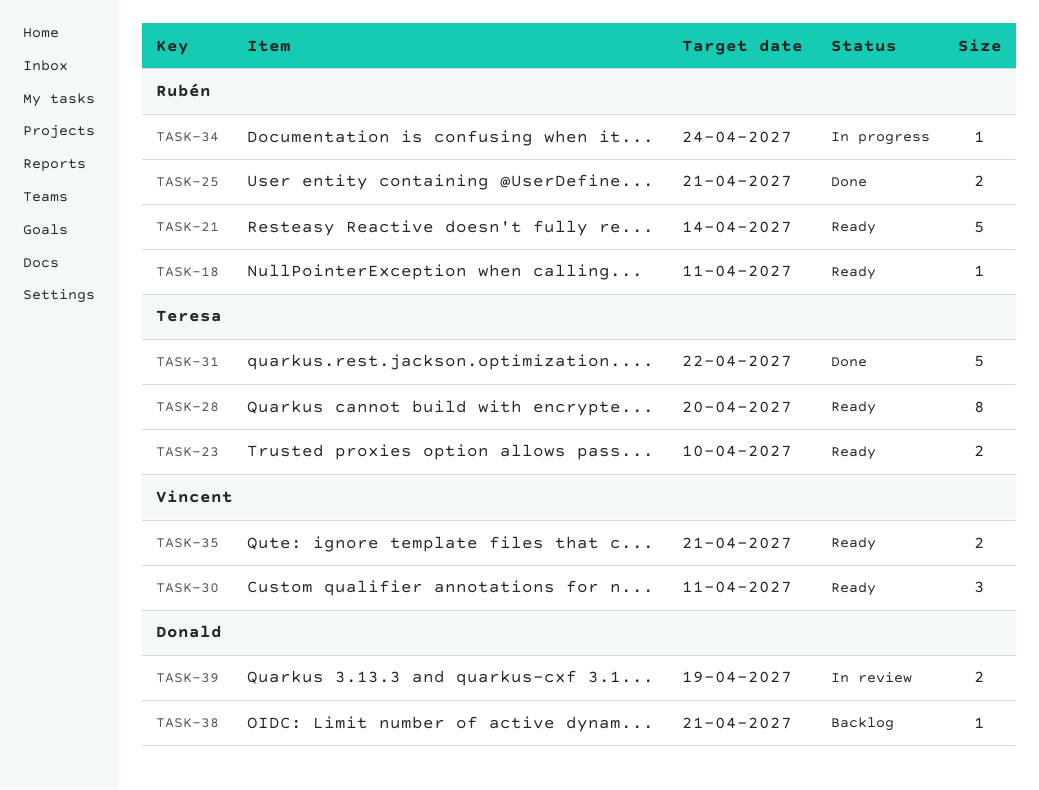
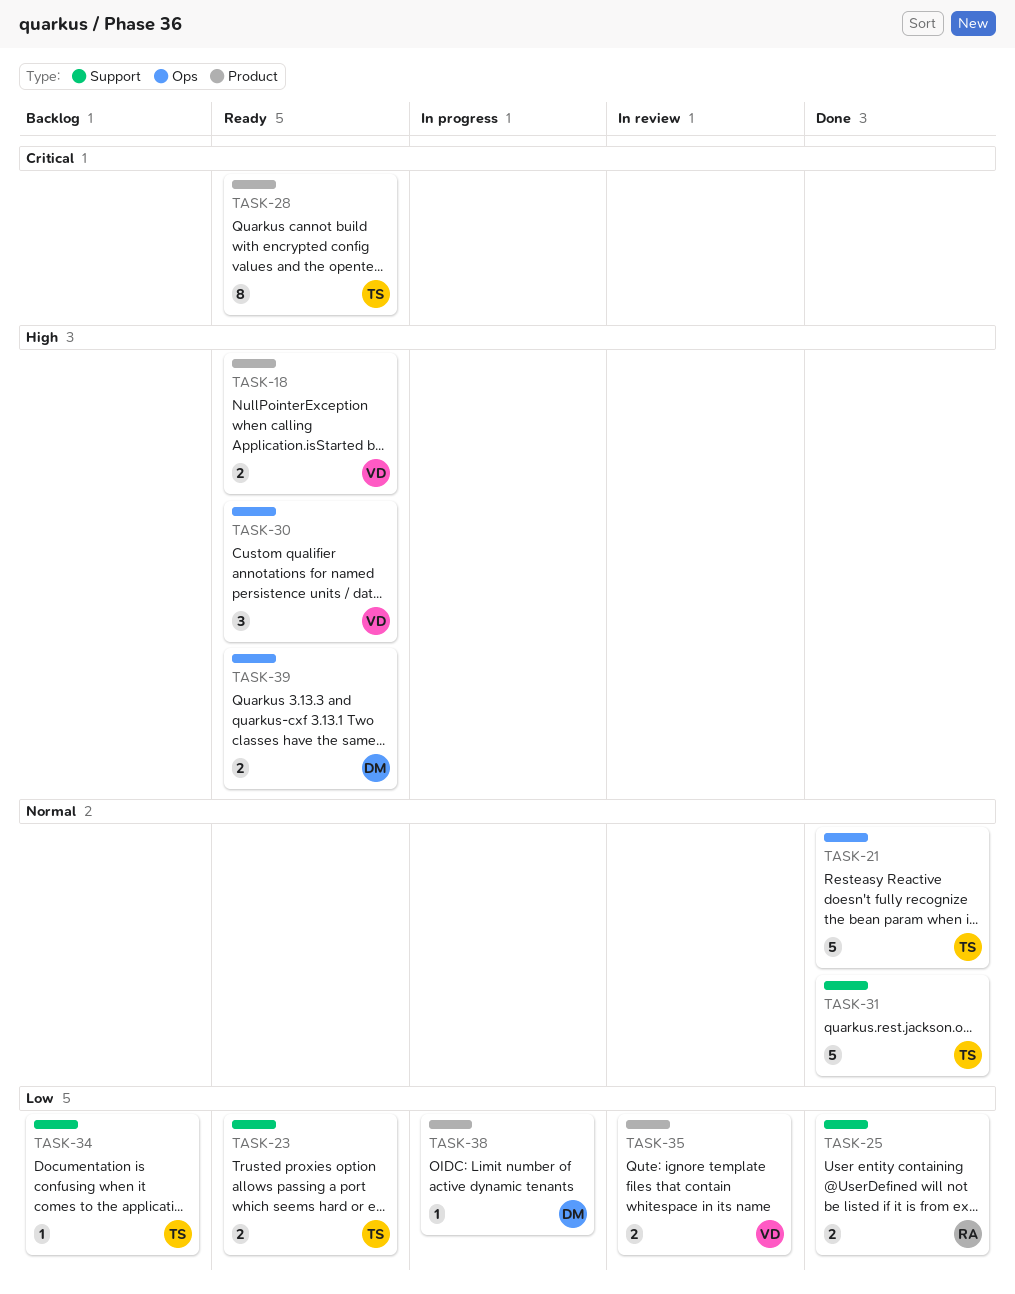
TASK-18, owner: Rubén -> Vincent
TASK-18, estimate: 1 -> 2
TASK-21, status: Ready -> Done
TASK-21, owner: Rubén -> Teresa
TASK-34, status: In progress -> Backlog
TASK-34, owner: Rubén -> Teresa
TASK-35, status: Ready -> In review
TASK-38, status: Backlog -> In progress
TASK-39, status: In review -> Ready

